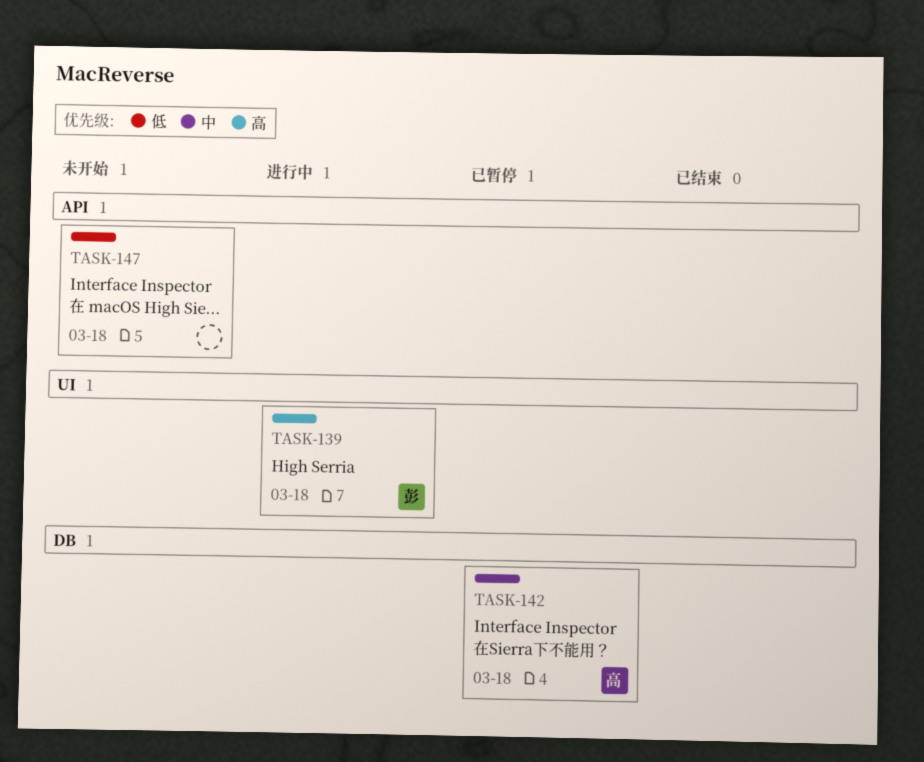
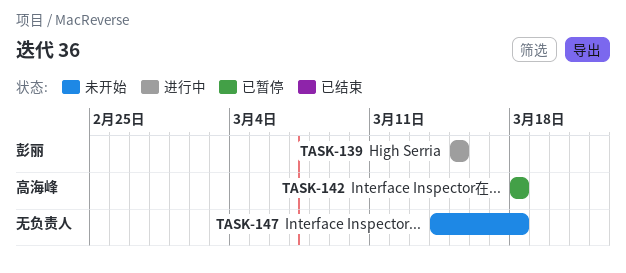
TASK-139, due: Mar 18 -> Mar 15

